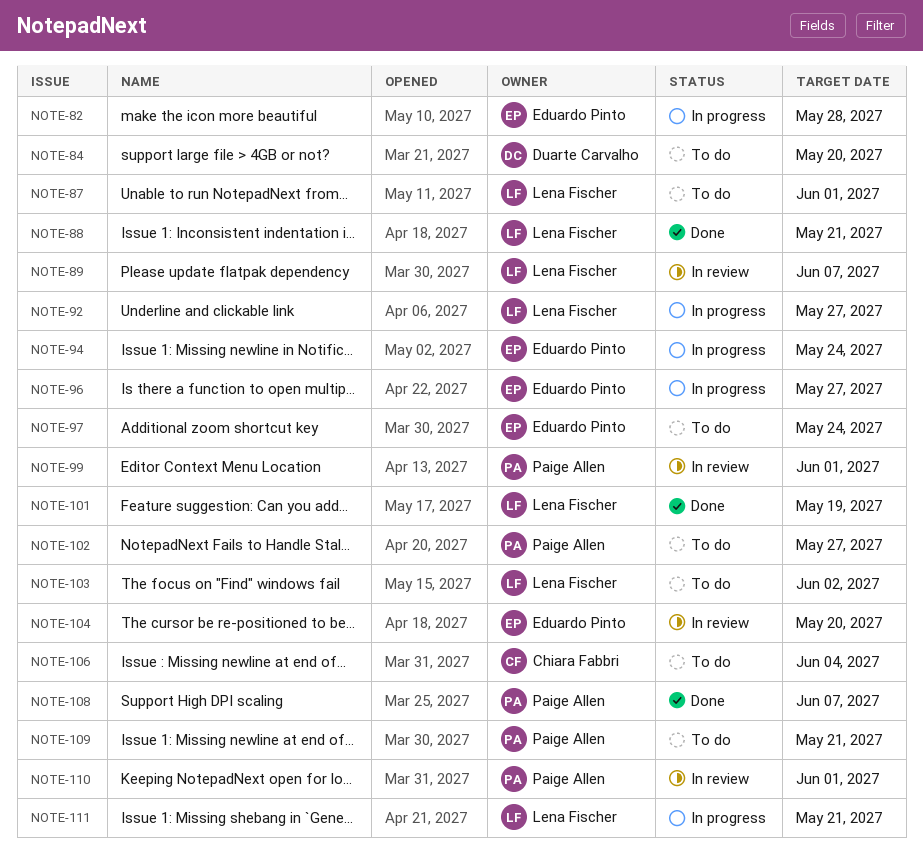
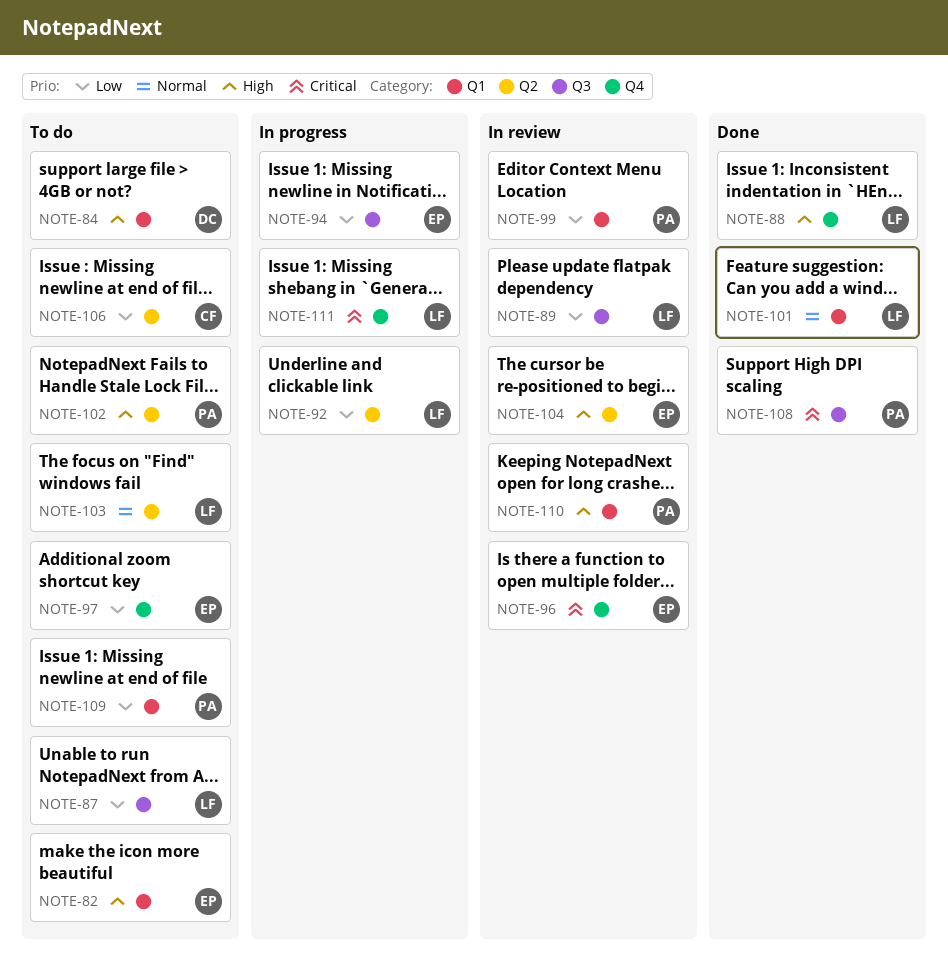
NOTE-82, status: In progress -> To do
NOTE-96, status: In progress -> In review

